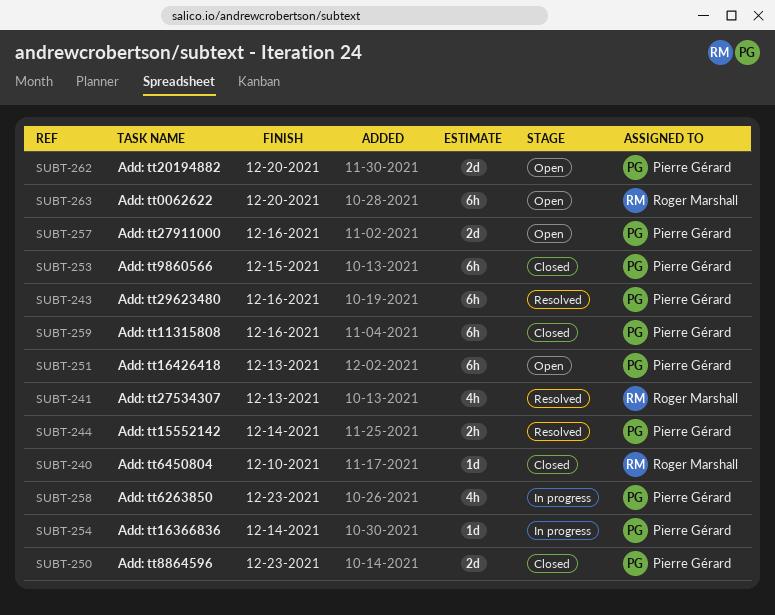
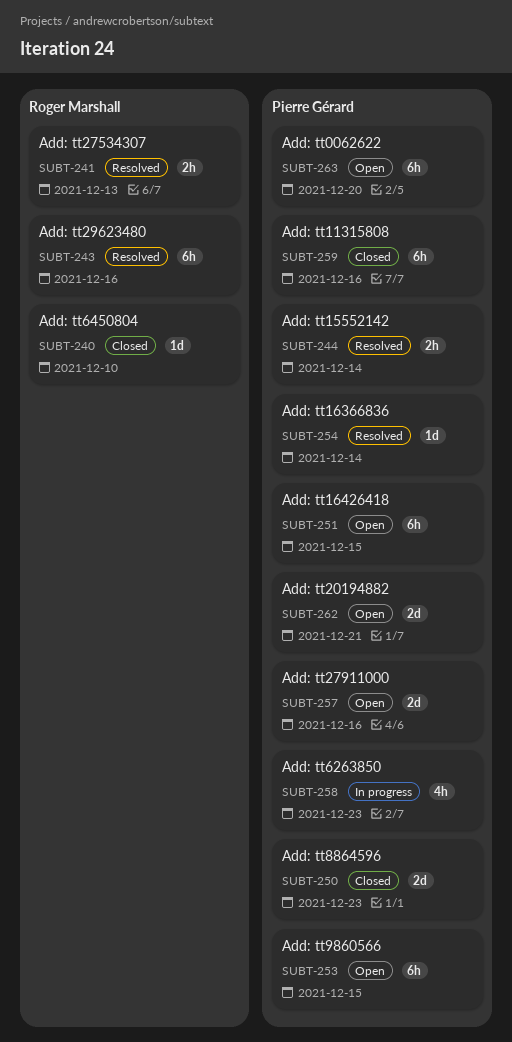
SUBT-241, estimate: 4h -> 2h
SUBT-243, owner: Pierre Gérard -> Roger Marshall
SUBT-251, due: Dec 13 -> Dec 15
SUBT-253, status: Closed -> Open
SUBT-254, status: In progress -> Resolved
SUBT-262, due: Dec 20 -> Dec 21
SUBT-263, owner: Roger Marshall -> Pierre Gérard

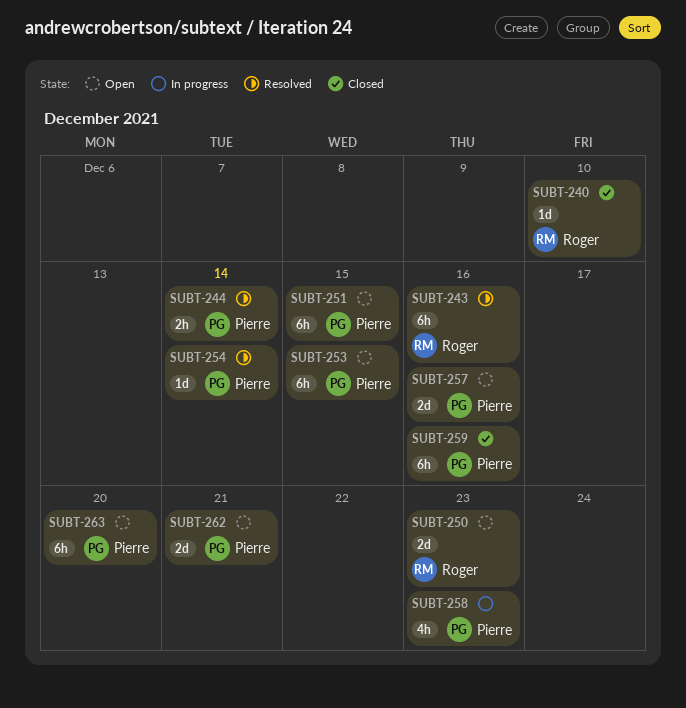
SUBT-241: present -> none
SUBT-250, status: Closed -> Open
SUBT-250, owner: Pierre Gérard -> Roger Marshall

